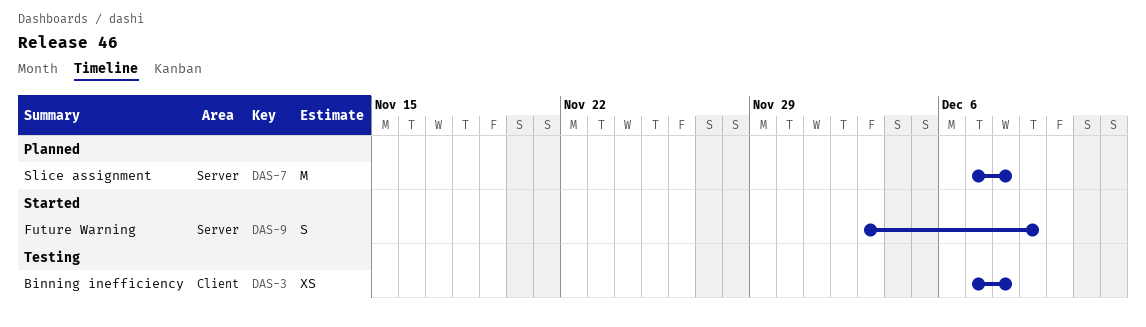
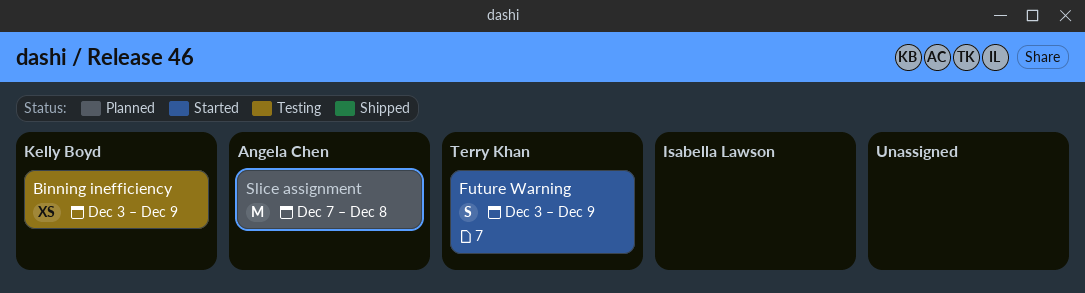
Binning inefficiency, start: Dec 7 -> Dec 3
Binning inefficiency, due: Dec 8 -> Dec 9

